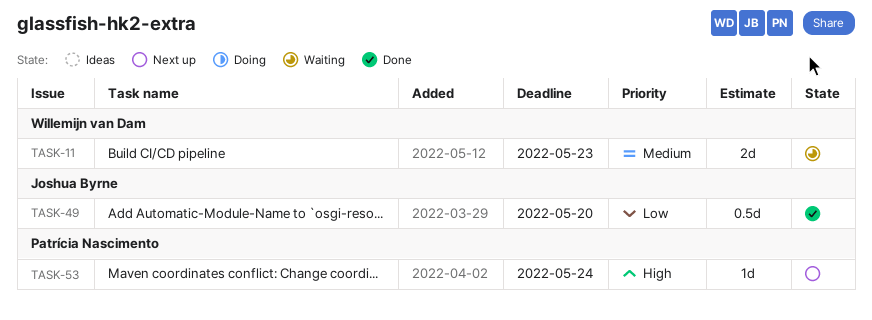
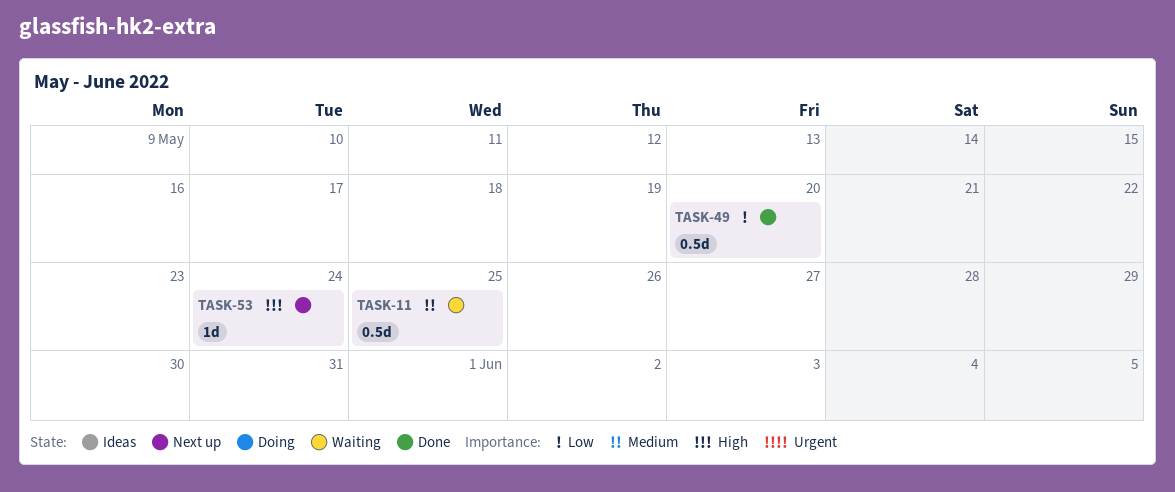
TASK-11, estimate: 2d -> 0.5d
TASK-11, due: May 23 -> May 25

